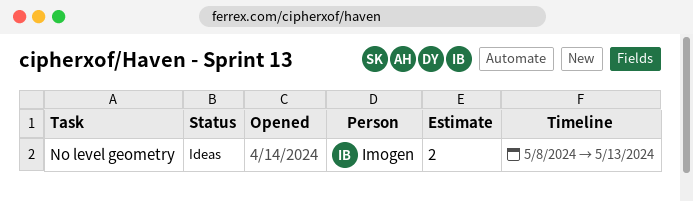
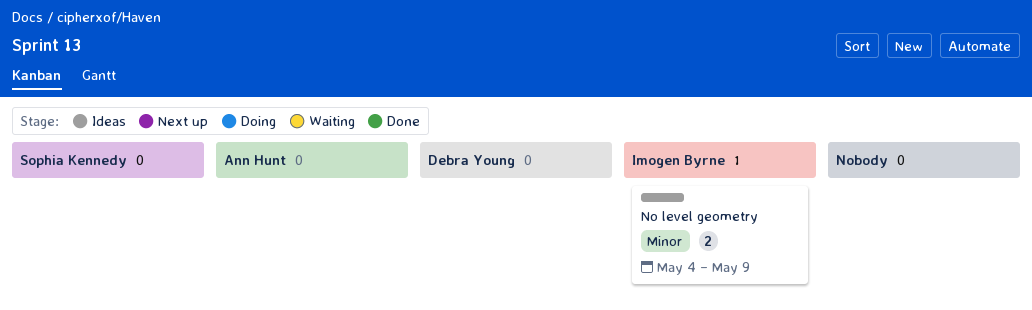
No level geometry, start: May 8 -> May 4
No level geometry, due: May 13 -> May 9

